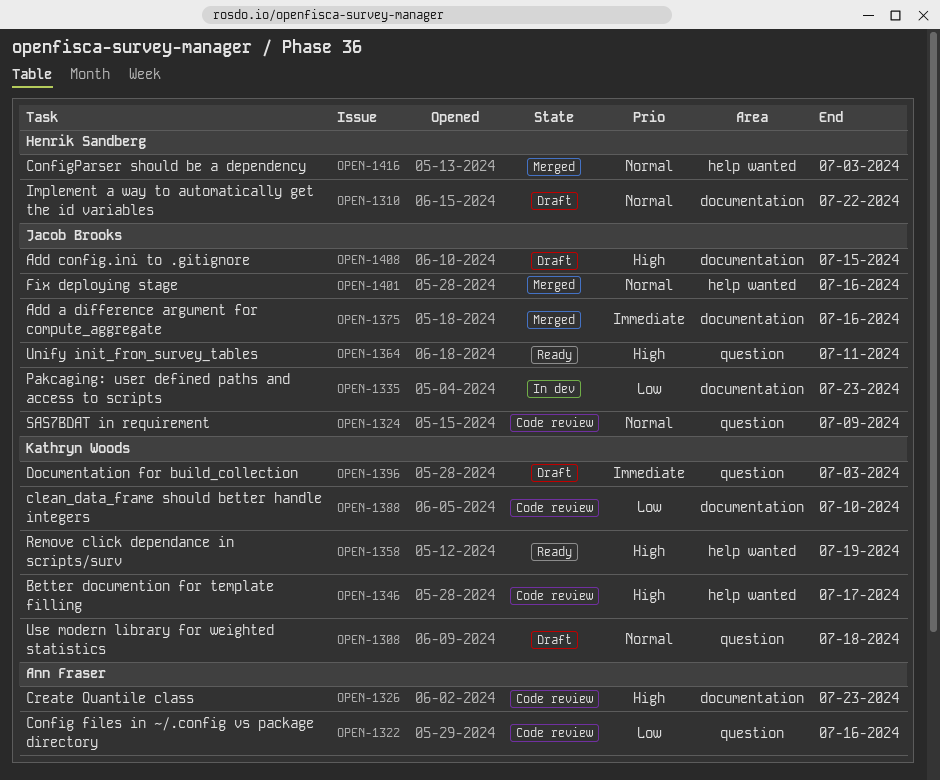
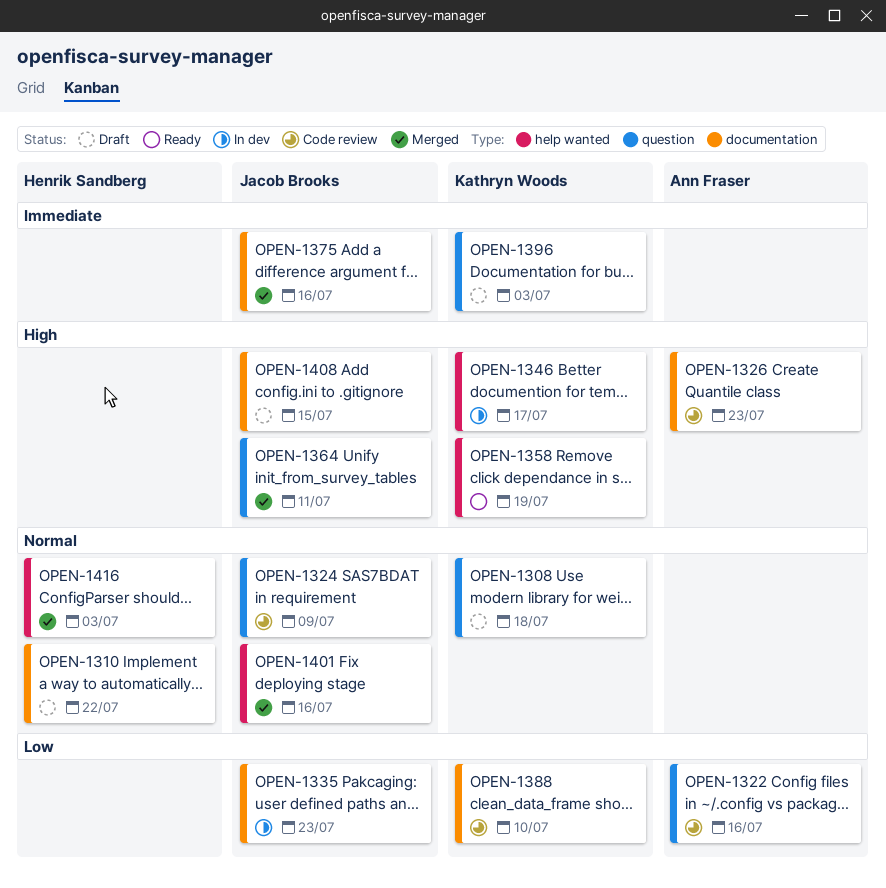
OPEN-1346, status: Code review -> In dev
OPEN-1364, status: Ready -> Merged

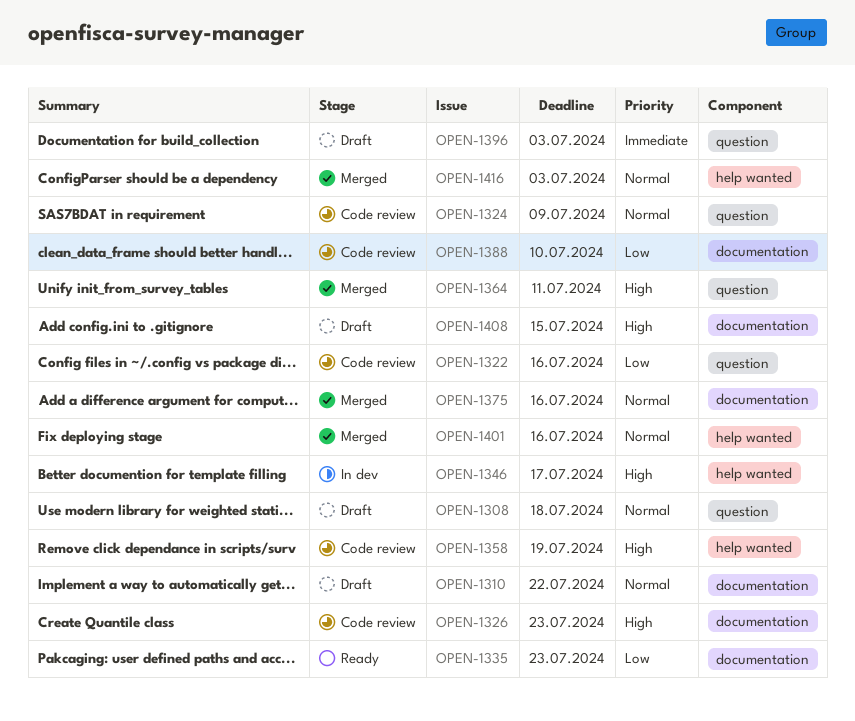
OPEN-1335, status: In dev -> Ready
OPEN-1358, status: Ready -> Code review
OPEN-1375, priority: Immediate -> Normal

